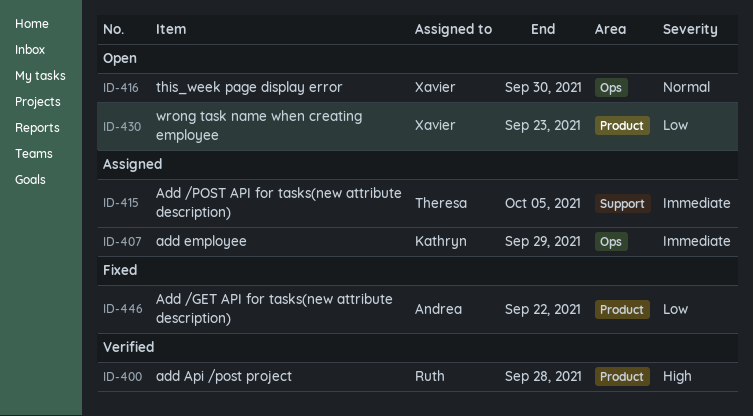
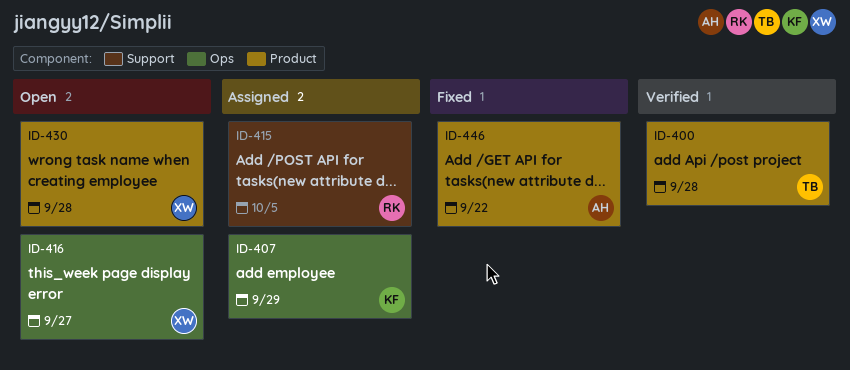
ID-400, owner: Ruth -> Theresa
ID-415, owner: Theresa -> Ruth
ID-416, due: Sep 30 -> Sep 27
ID-430, due: Sep 23 -> Sep 28

